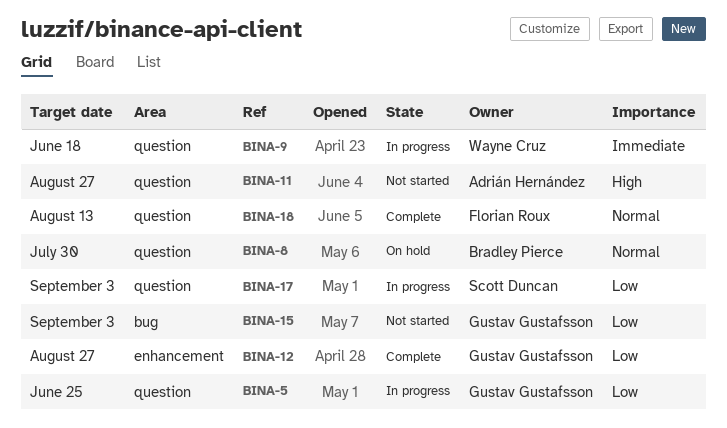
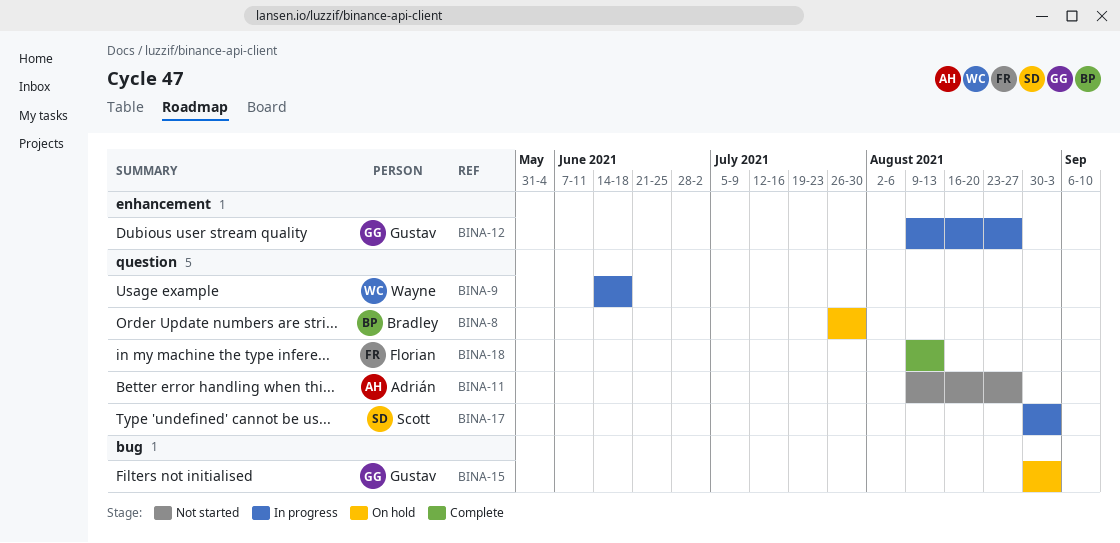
BINA-5: present -> none
BINA-12, status: Complete -> In progress
BINA-15, status: Not started -> On hold

